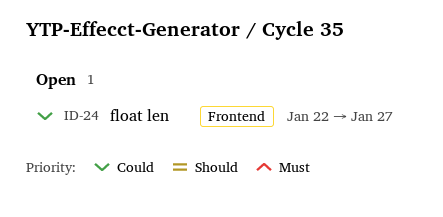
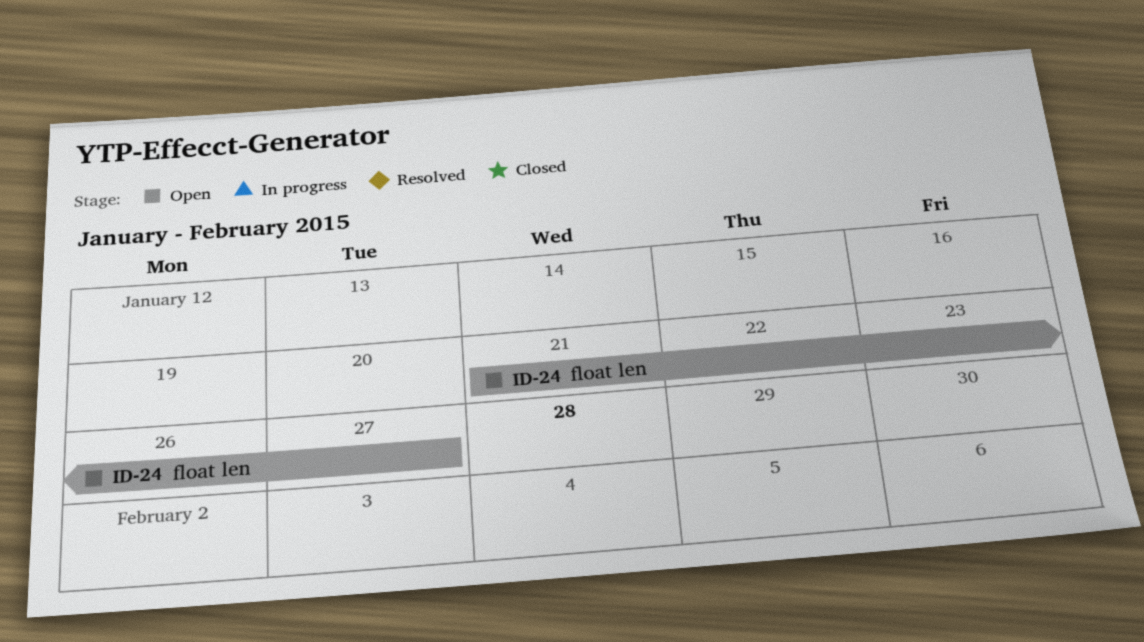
ID-24, start: Jan 22 -> Jan 21

